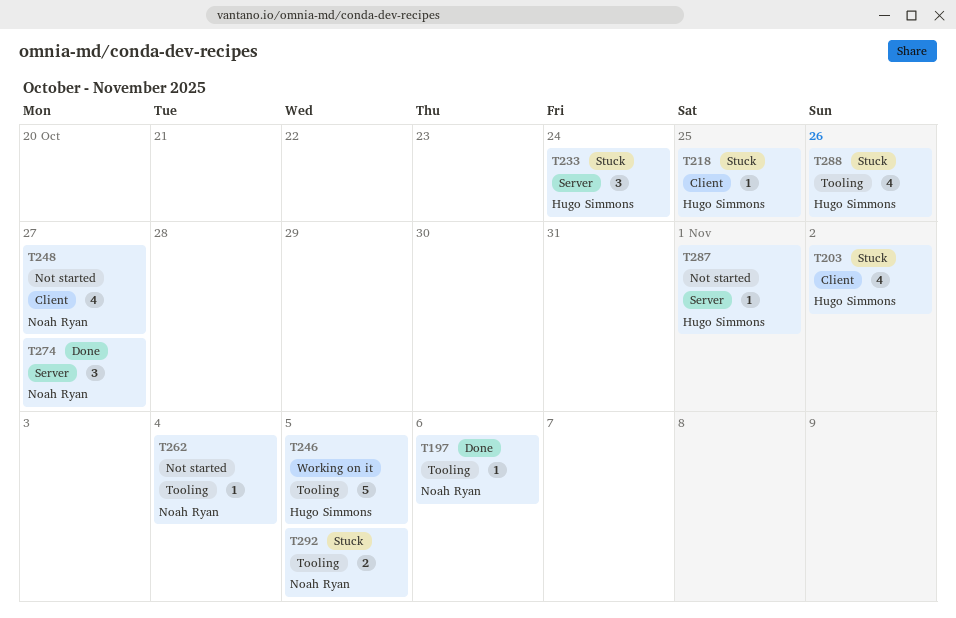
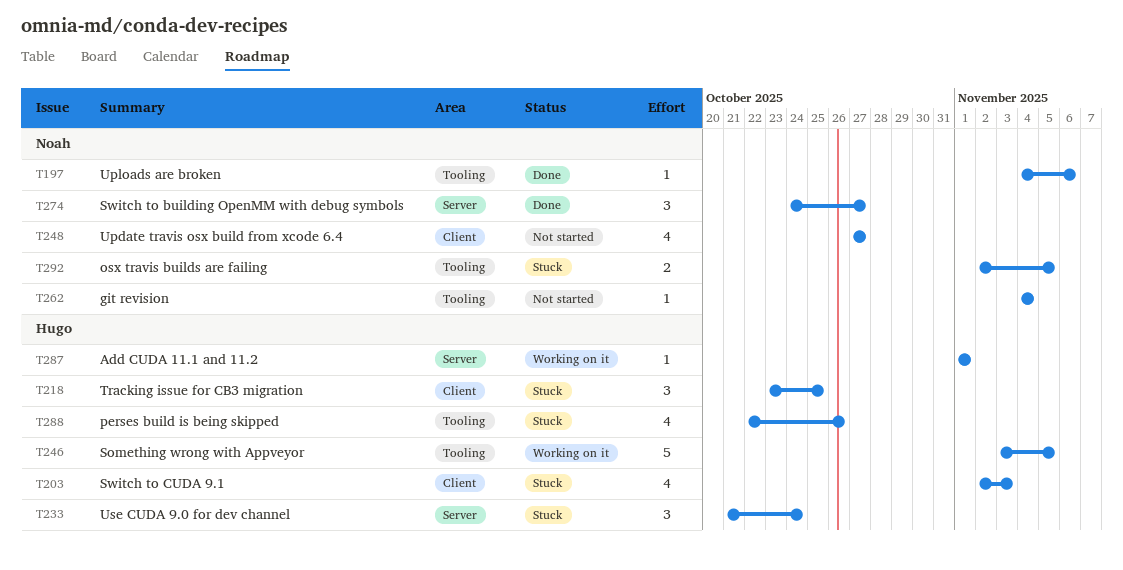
T203, due: Nov 2 -> Nov 3
T218, estimate: 1 -> 3
T287, status: Not started -> Working on it

